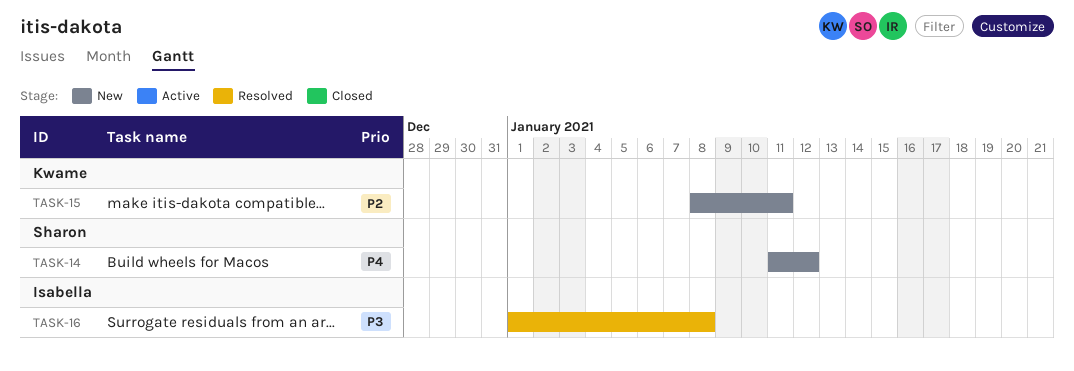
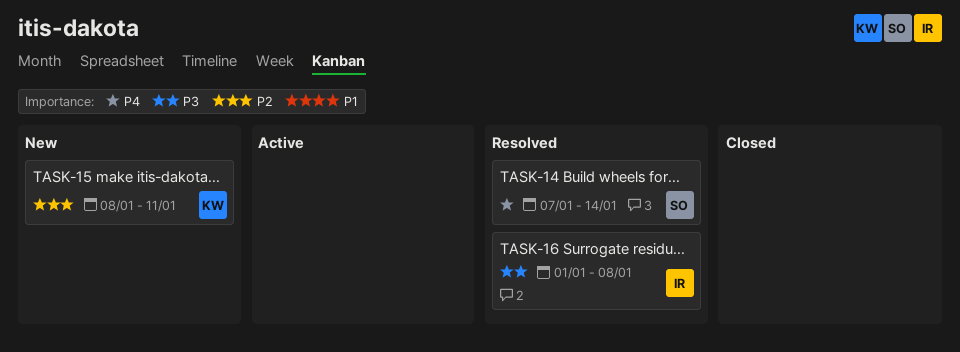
TASK-14, status: New -> Resolved
TASK-14, start: Jan 11 -> Jan 7
TASK-14, due: Jan 12 -> Jan 14

